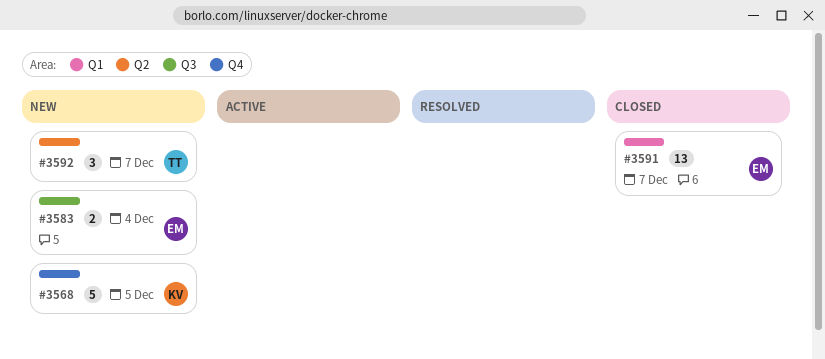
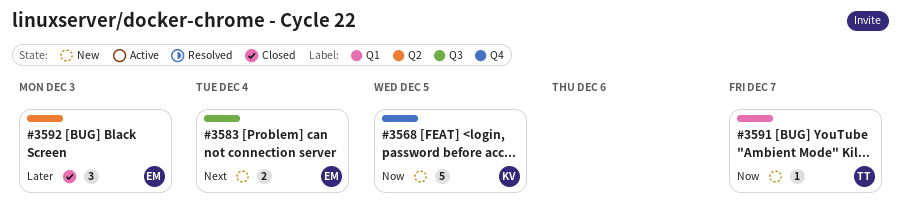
#3591, status: Closed -> New
#3591, owner: EM -> TT
#3591, estimate: 13 -> 1
#3592, status: New -> Closed
#3592, owner: TT -> EM
#3592, due: Dec 7 -> Dec 3

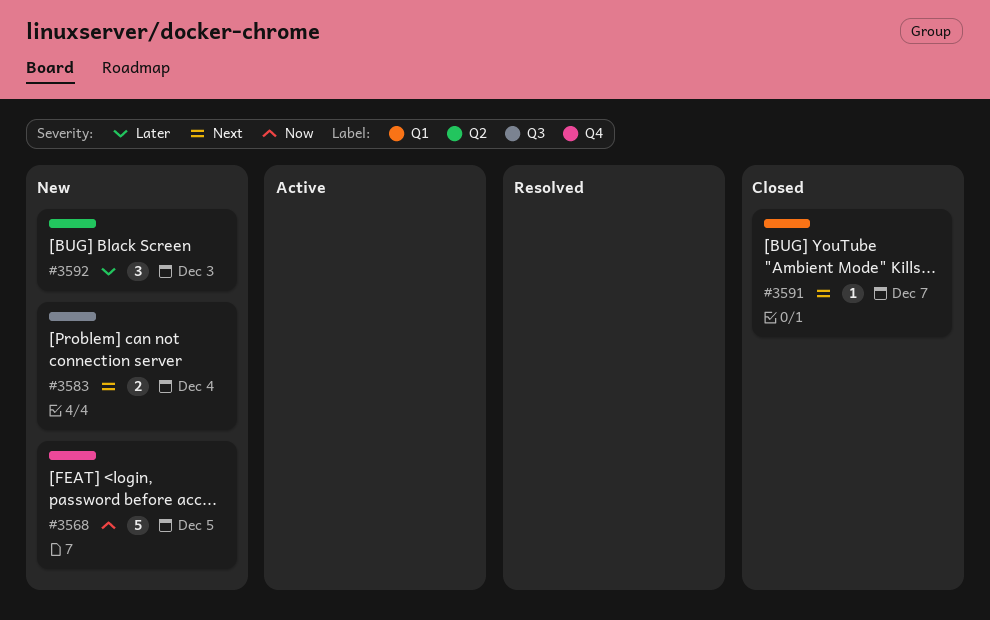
#3591, status: New -> Closed
#3591, priority: Now -> Next
#3592, status: Closed -> New

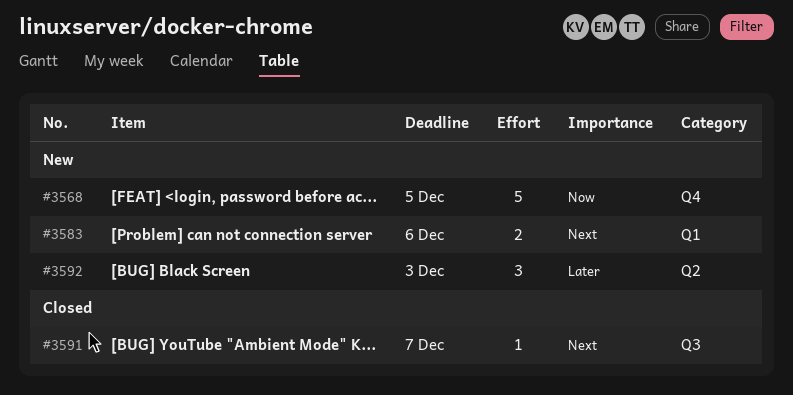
#3583, label: Q3 -> Q1
#3583, due: Dec 4 -> Dec 6
#3591, label: Q1 -> Q3

